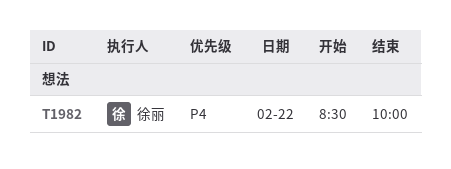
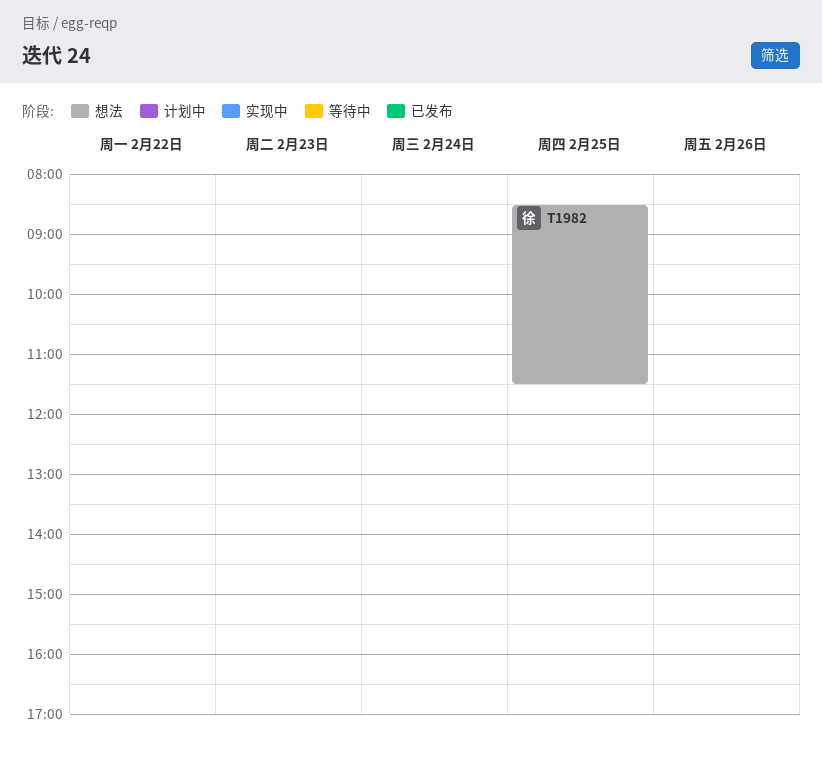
T1982, day: Feb 22 -> Feb 25
T1982, ends: 10:00 -> 11:30

